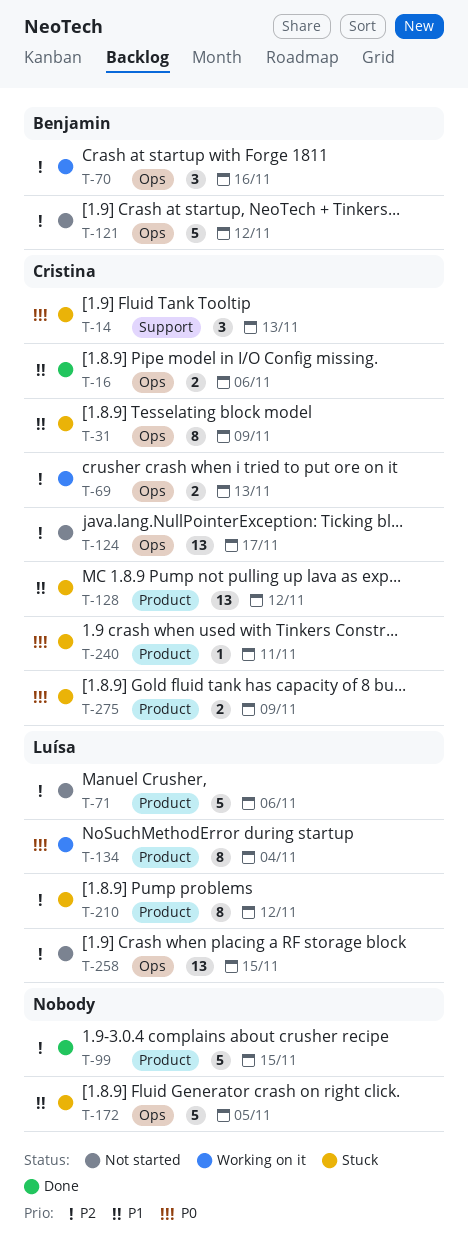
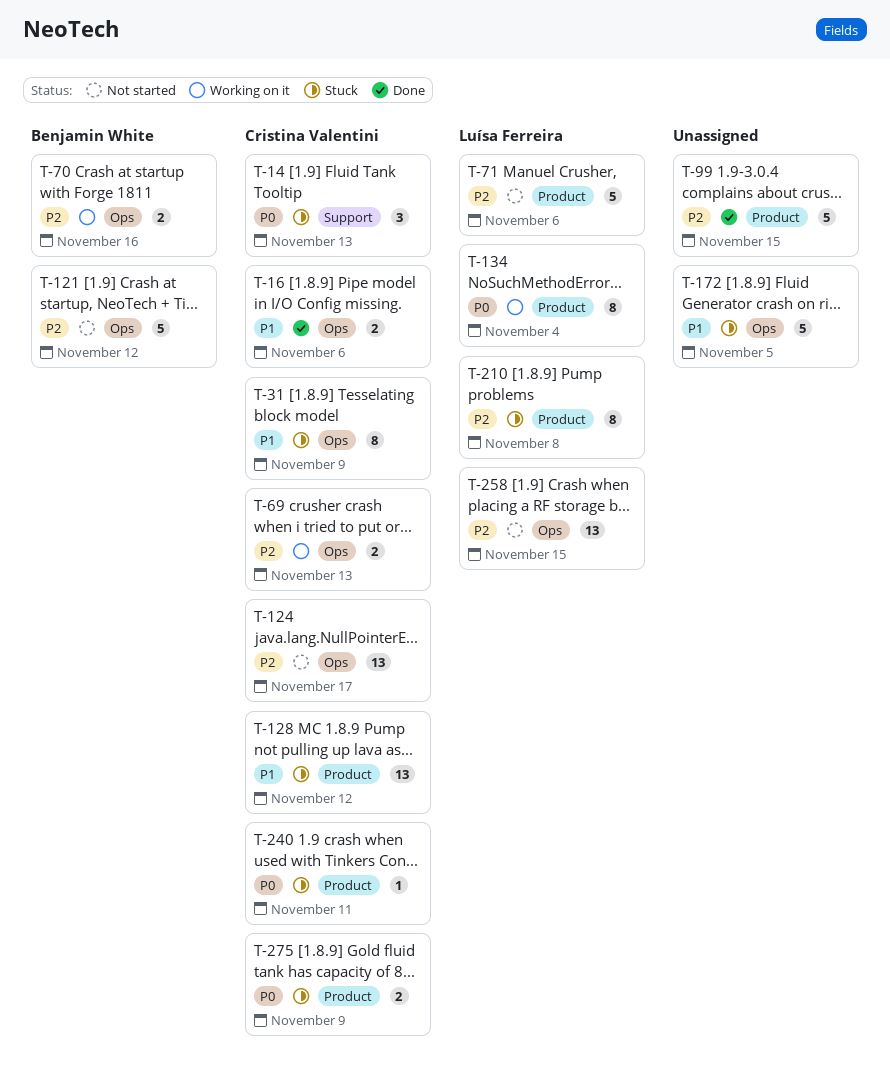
T-70, estimate: 3 -> 2
T-210, due: Nov 12 -> Nov 8

